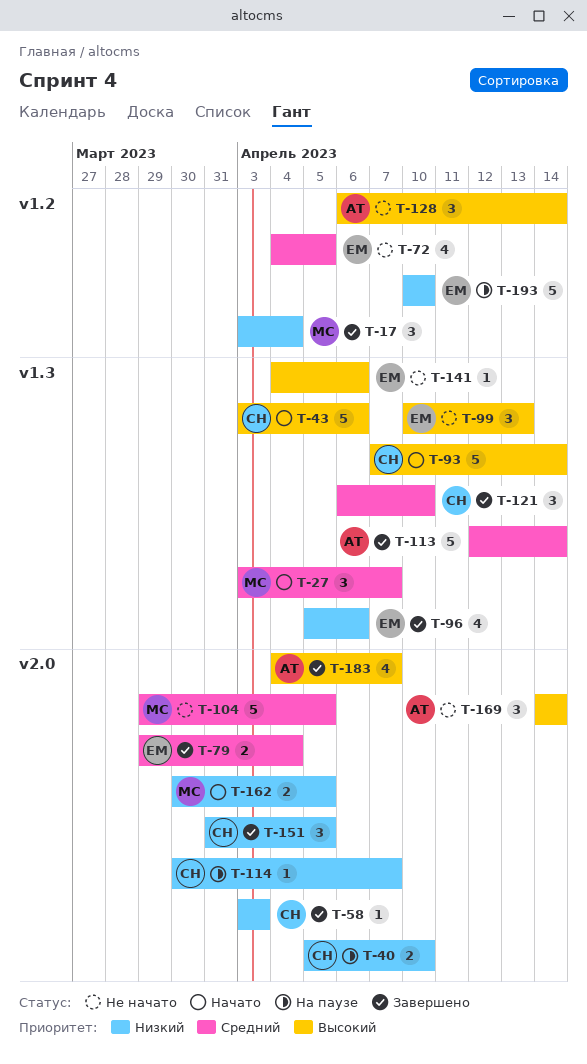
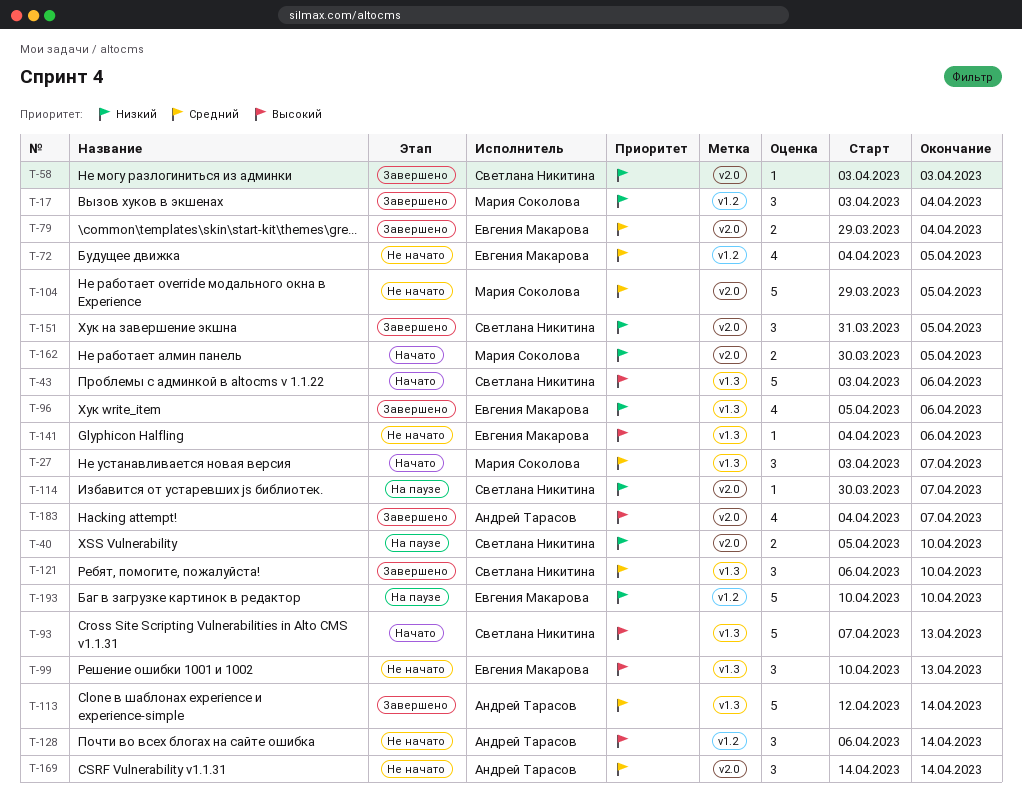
T-93, due: Apr 14 -> Apr 13
T-169, priority: Высокий -> Средний

